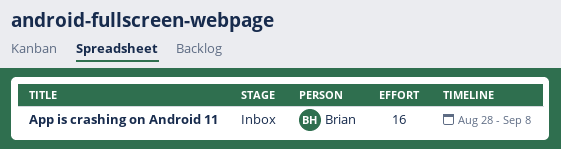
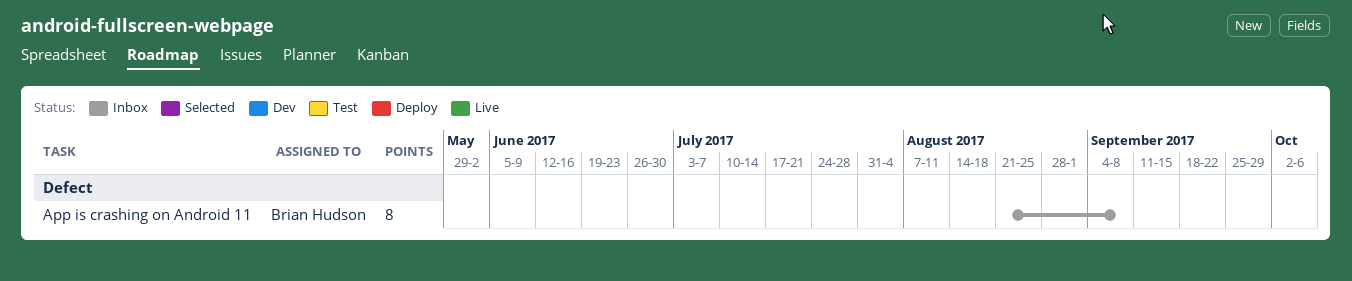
App is crashing on Android 11, estimate: 16 -> 8
App is crashing on Android 11, start: Aug 28 -> Aug 21

